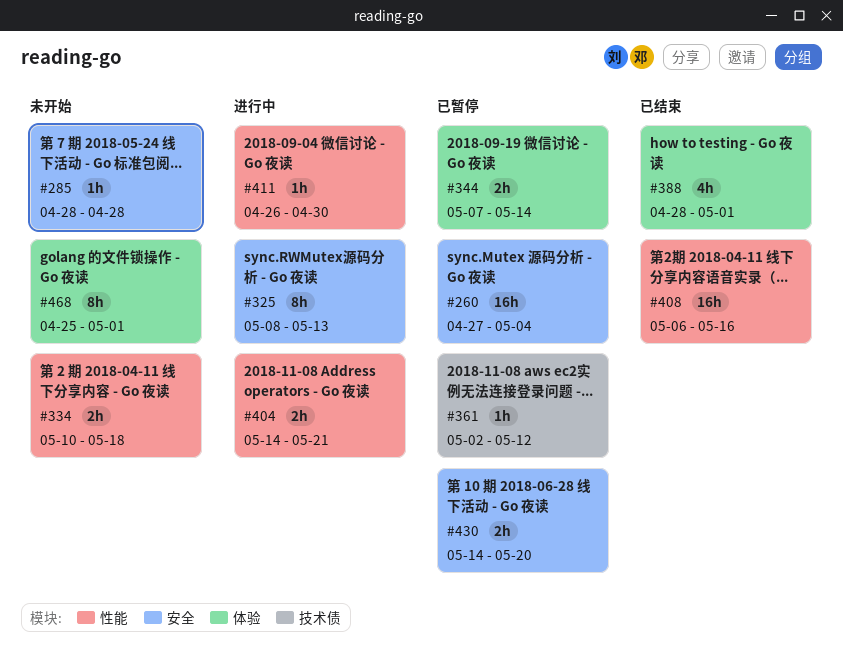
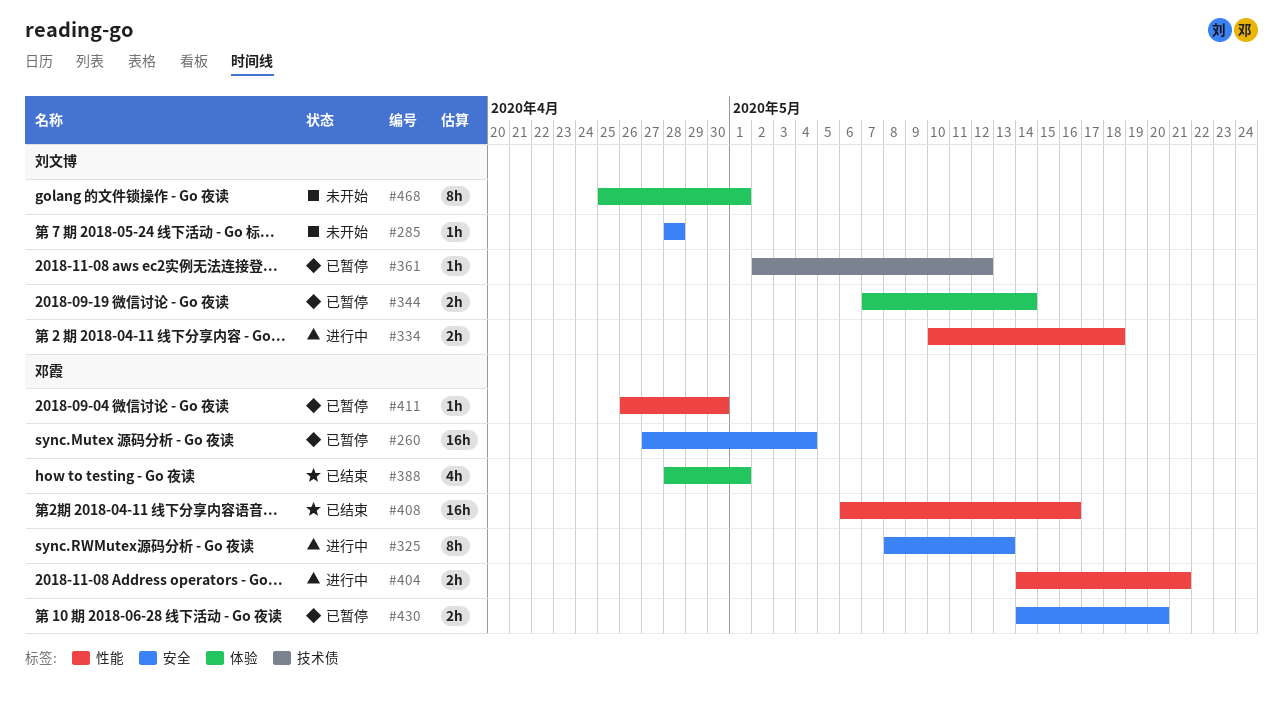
#334, status: 未开始 -> 进行中
#411, status: 进行中 -> 已暂停

